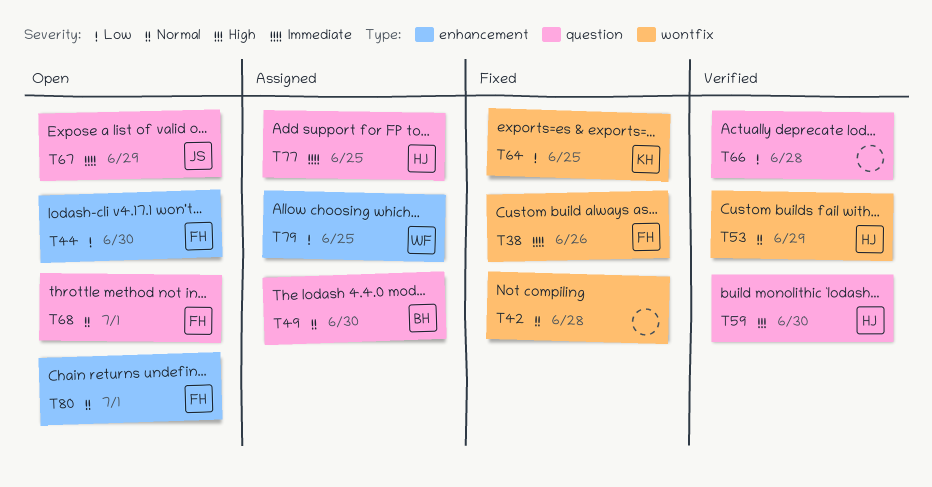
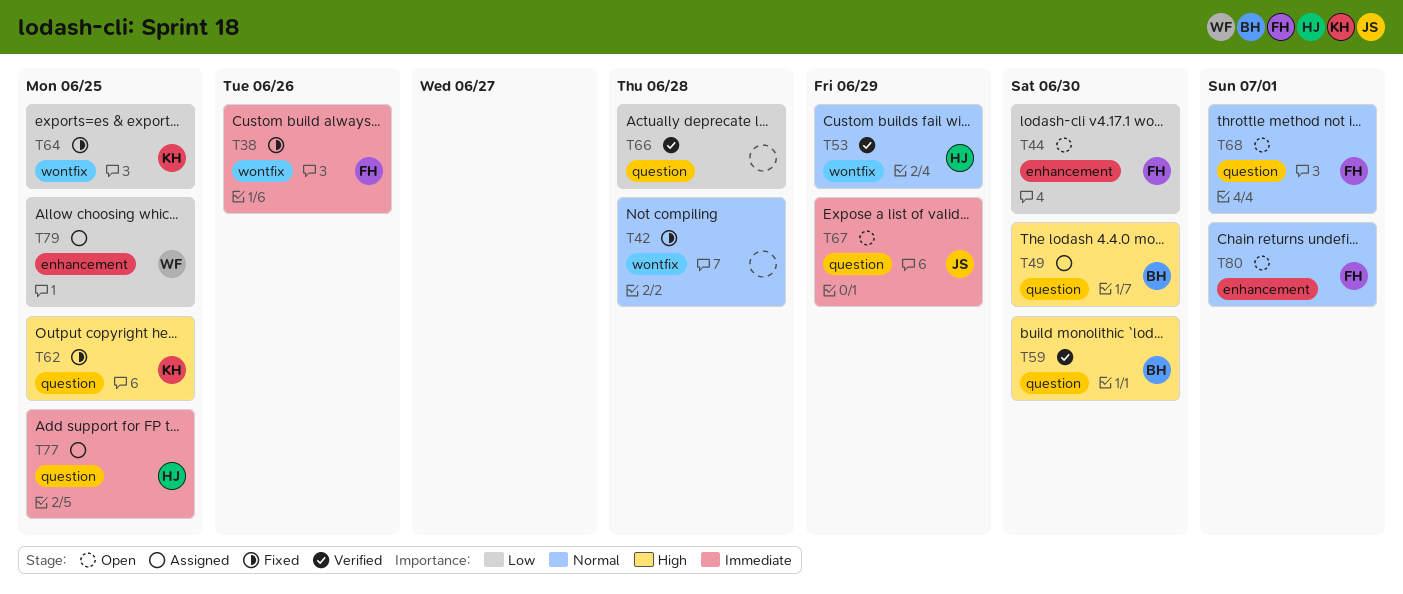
T49, priority: Normal -> High
T59, owner: HJ -> BH
T62: none -> present

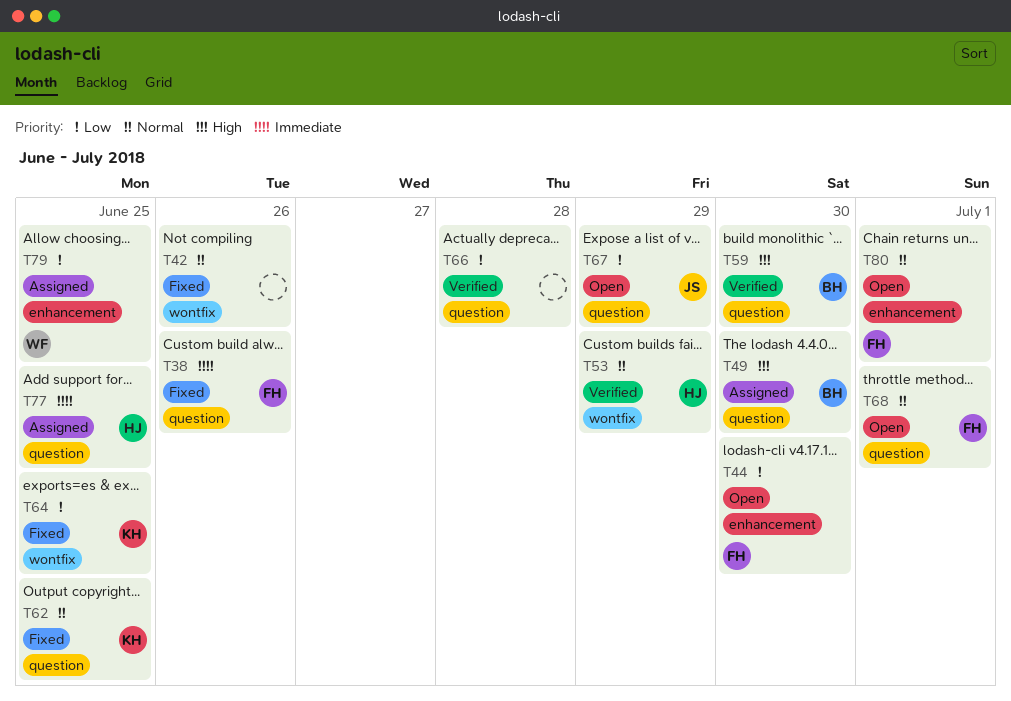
T38, label: wontfix -> question
T42, due: Jun 28 -> Jun 26
T62, priority: High -> Normal
T67, priority: Immediate -> Low

